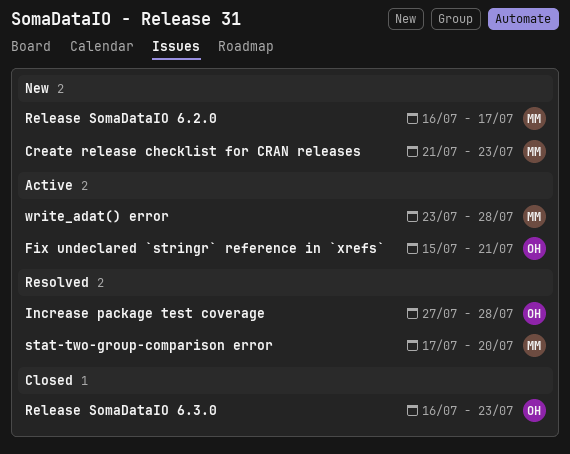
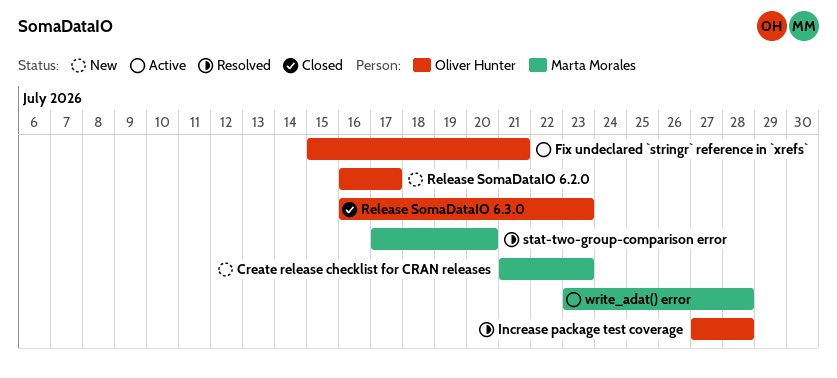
Release SomaDataIO 6.2.0, owner: Marta Morales -> Oliver Hunter

